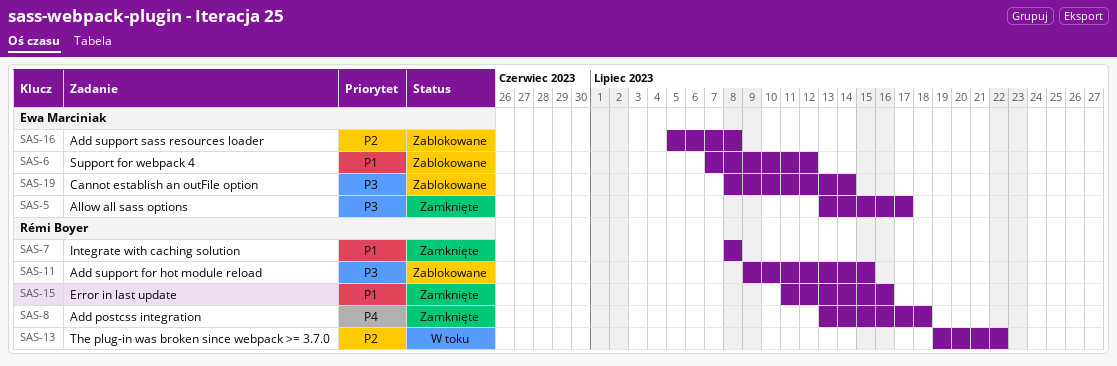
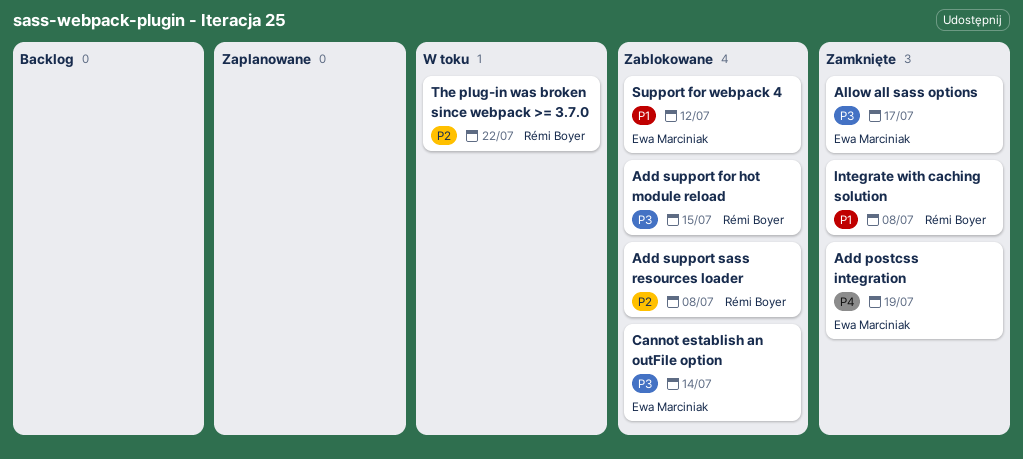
Add postcss integration, owner: Rémi Boyer -> Ewa Marciniak
Add postcss integration, due: Jul 18 -> Jul 19
Add support sass resources loader, owner: Ewa Marciniak -> Rémi Boyer
Error in last update: present -> none

